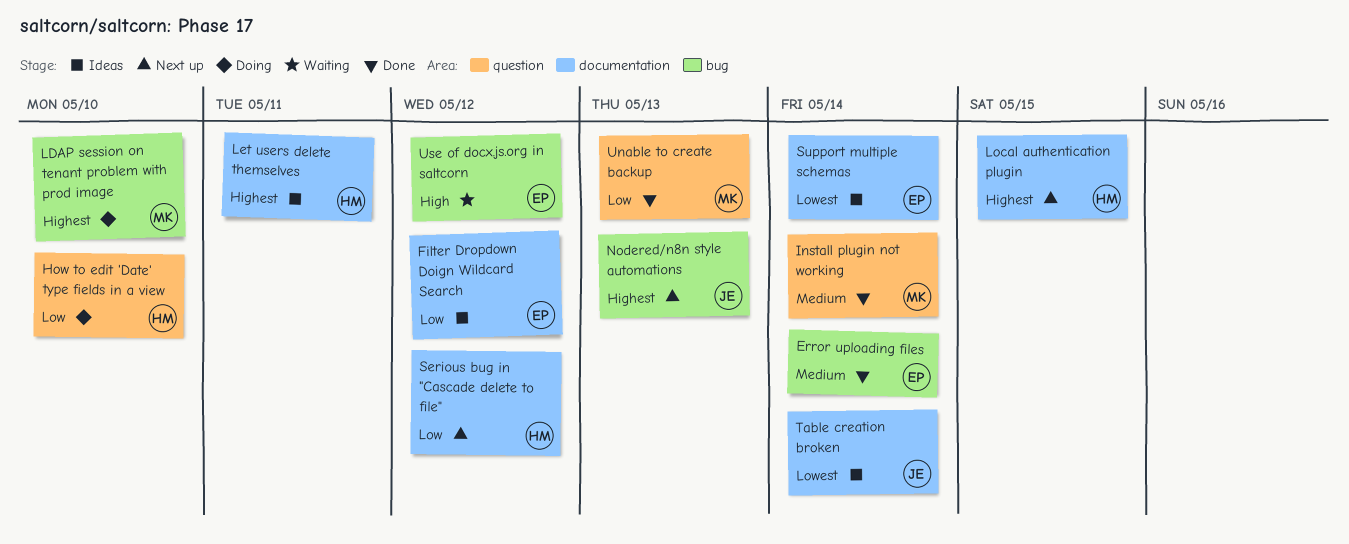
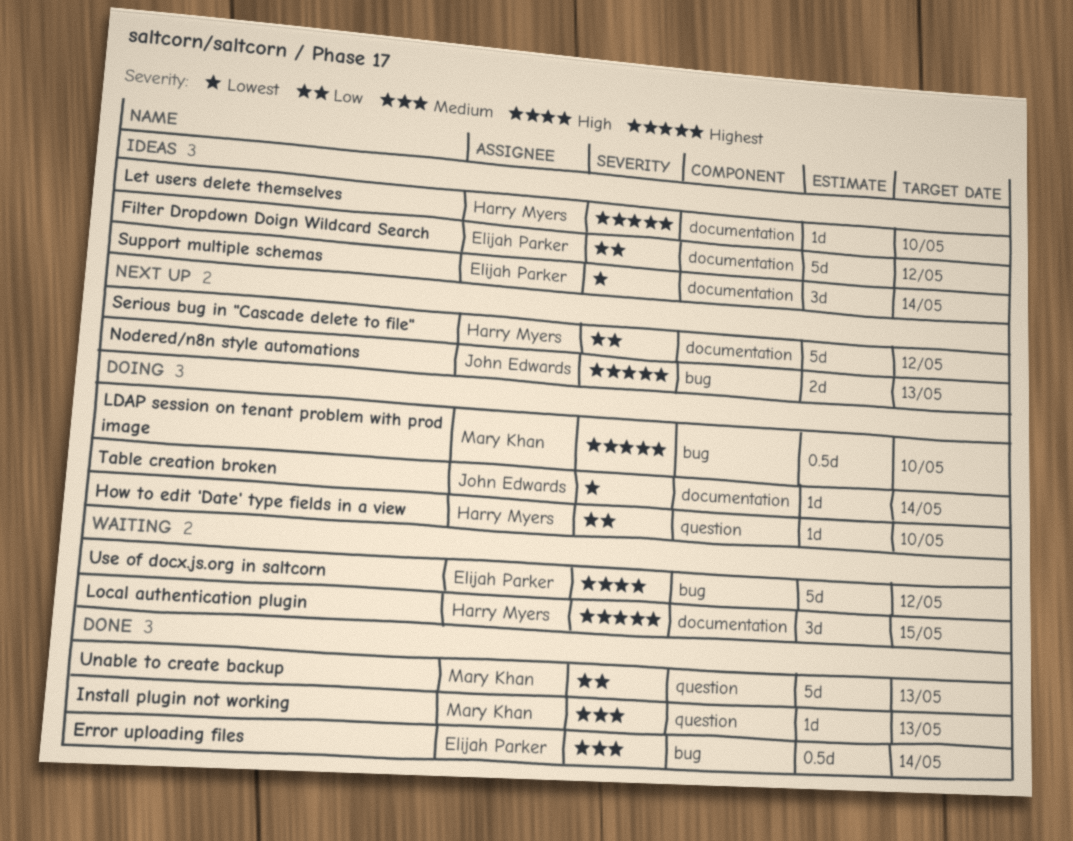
Install plugin not working, due: May 14 -> May 13
Let users delete themselves, due: May 11 -> May 10
Local authentication plugin, status: Next up -> Waiting
Table creation broken, status: Ideas -> Doing

